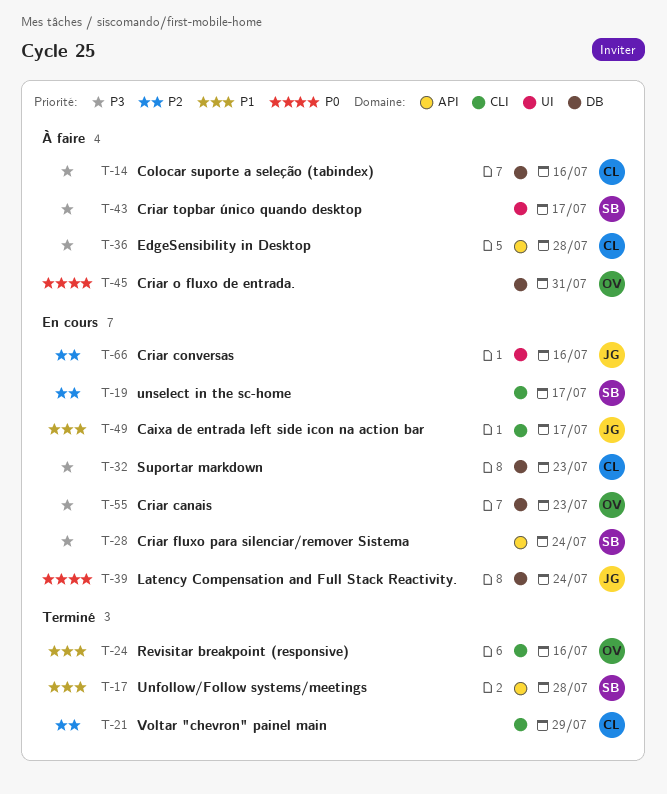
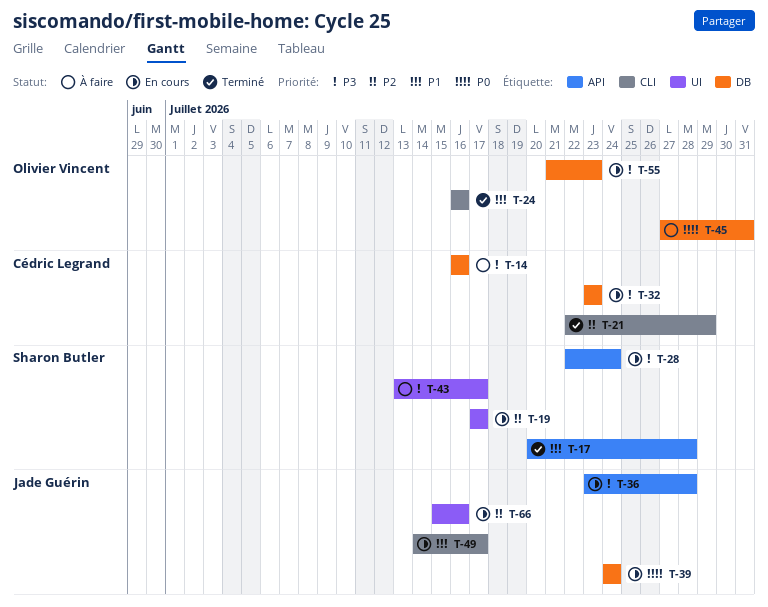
T-19, label: CLI -> UI
T-36, status: À faire -> En cours
T-36, owner: Cédric Legrand -> Jade Guérin

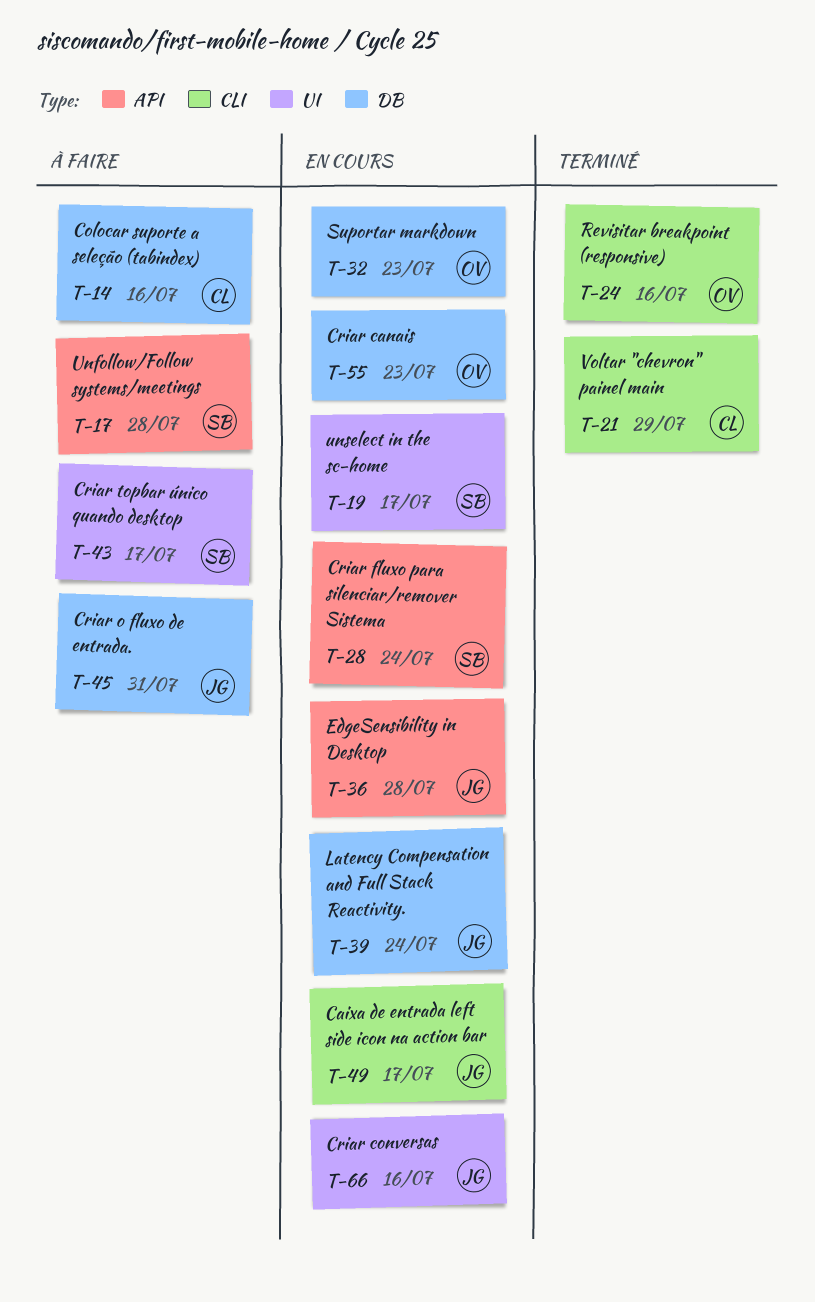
T-17, status: Terminé -> À faire
T-32, owner: Cédric Legrand -> Olivier Vincent
T-45, owner: Olivier Vincent -> Jade Guérin

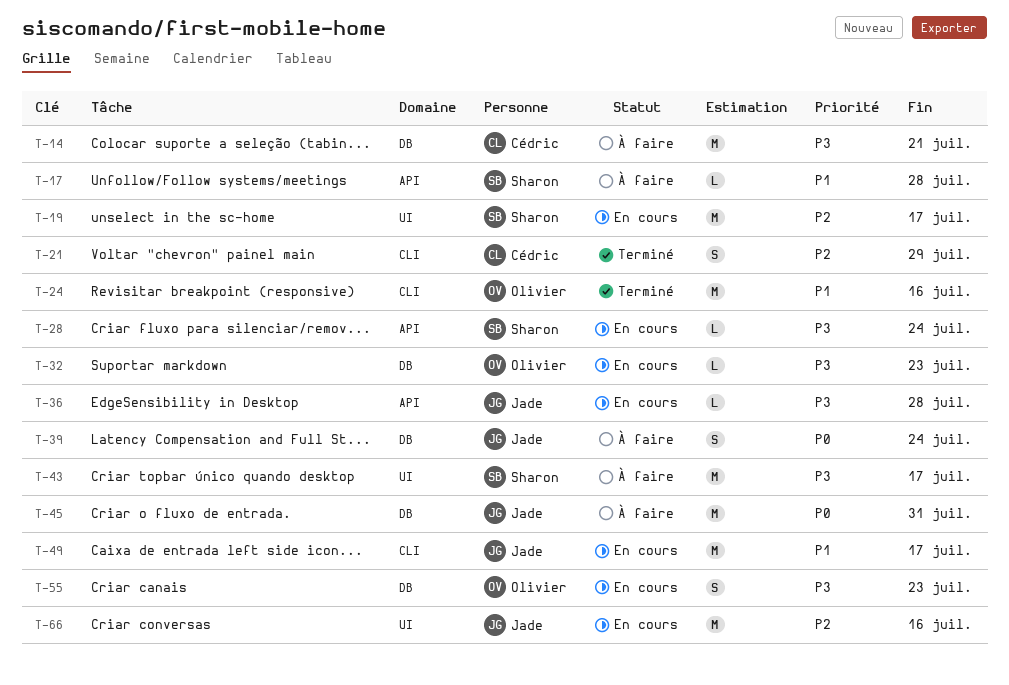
T-14, due: Jul 16 -> Jul 21
T-39, status: En cours -> À faire

